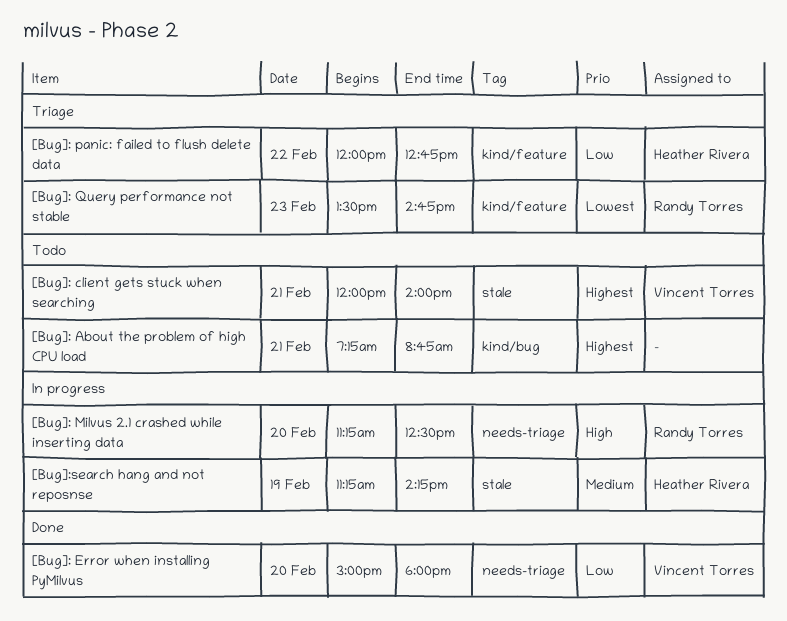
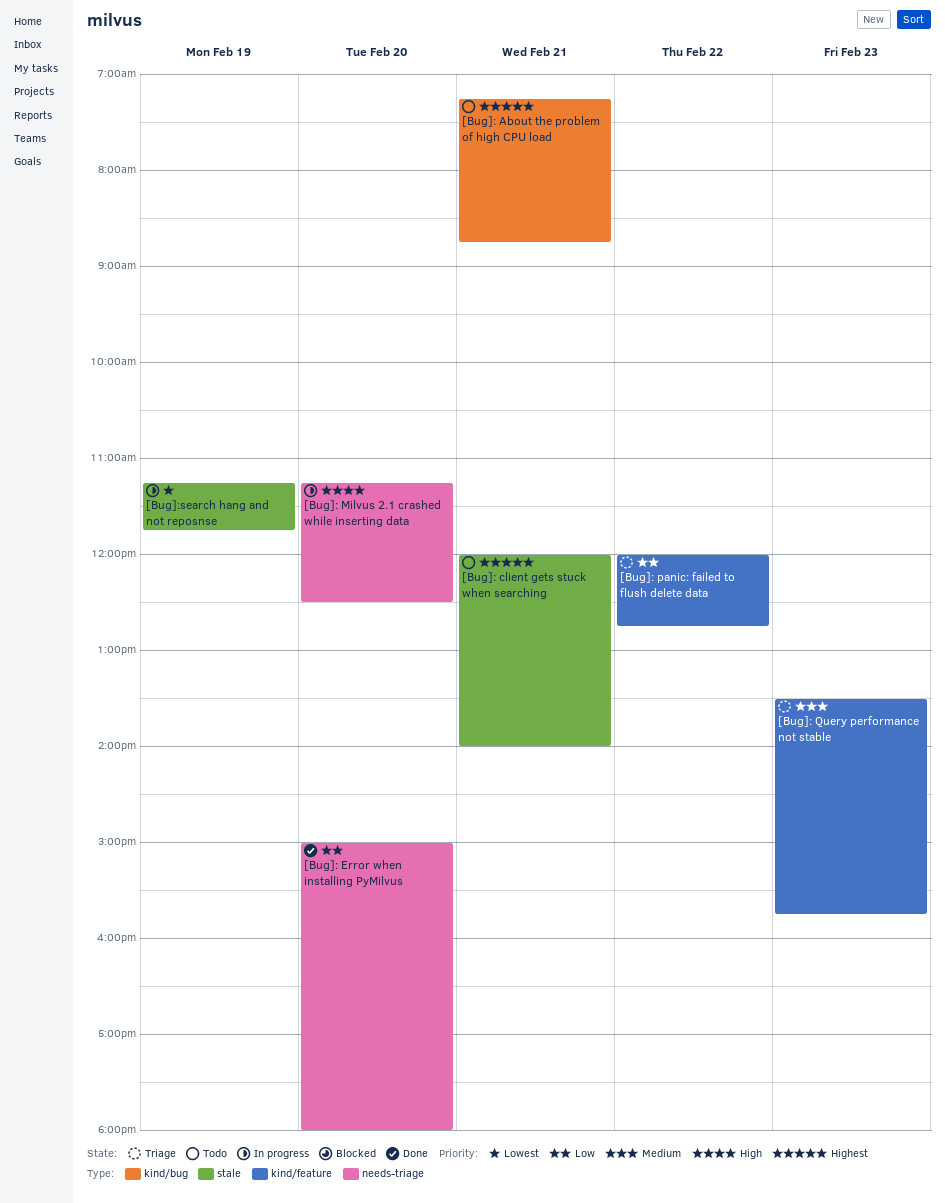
[Bug]: Query performance not stable, priority: Lowest -> Medium
[Bug]: Query performance not stable, ends: 14:45 -> 15:45
[Bug]:search hang and not reposnse, priority: Medium -> Lowest
[Bug]:search hang and not reposnse, ends: 14:15 -> 11:45

